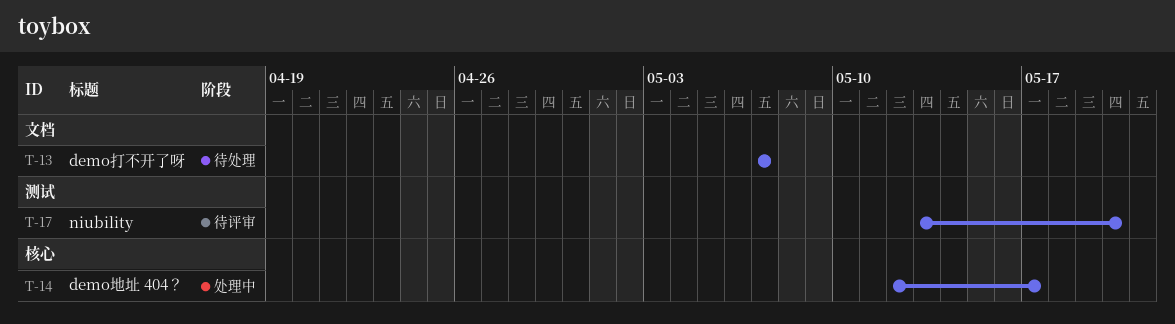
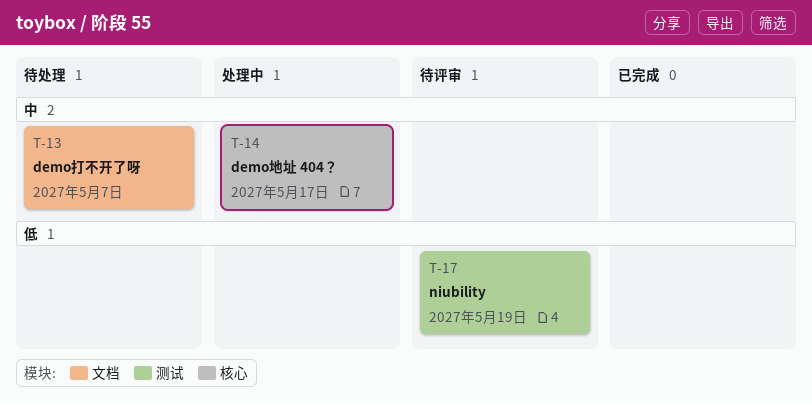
T-17, due: May 20 -> May 19

